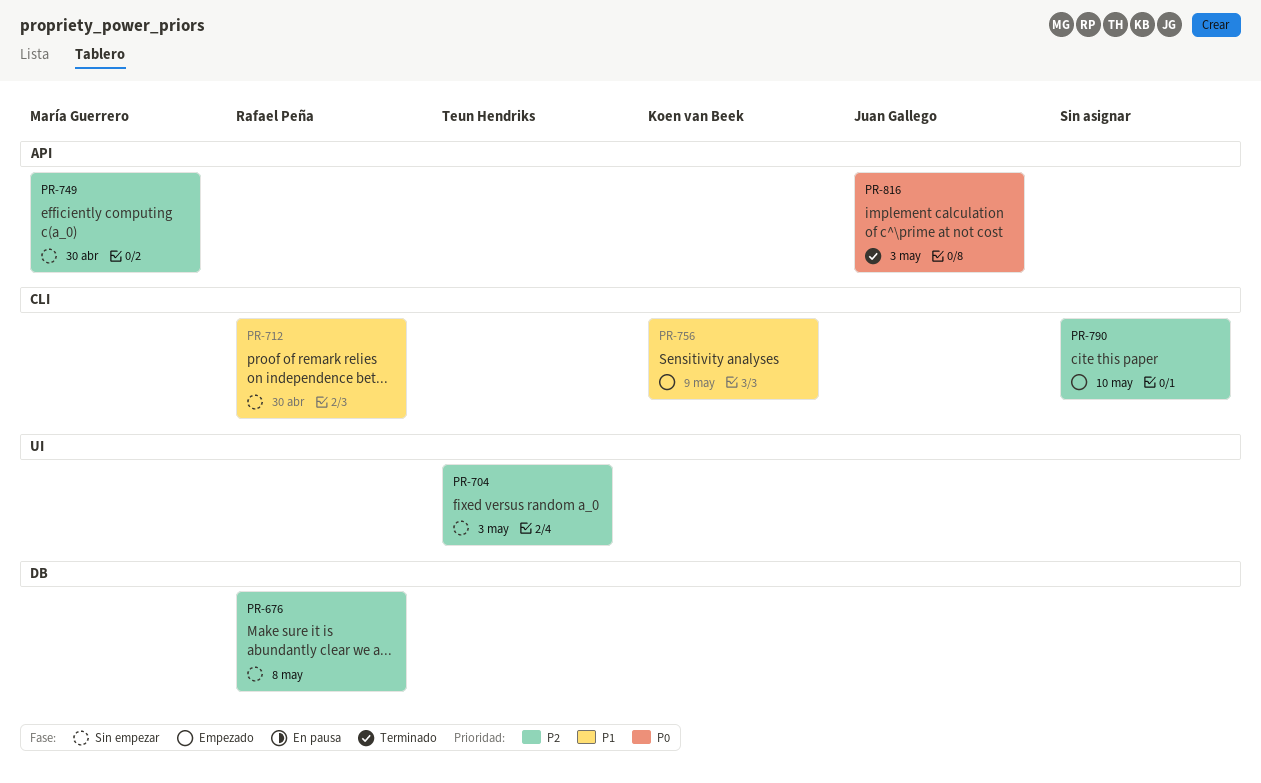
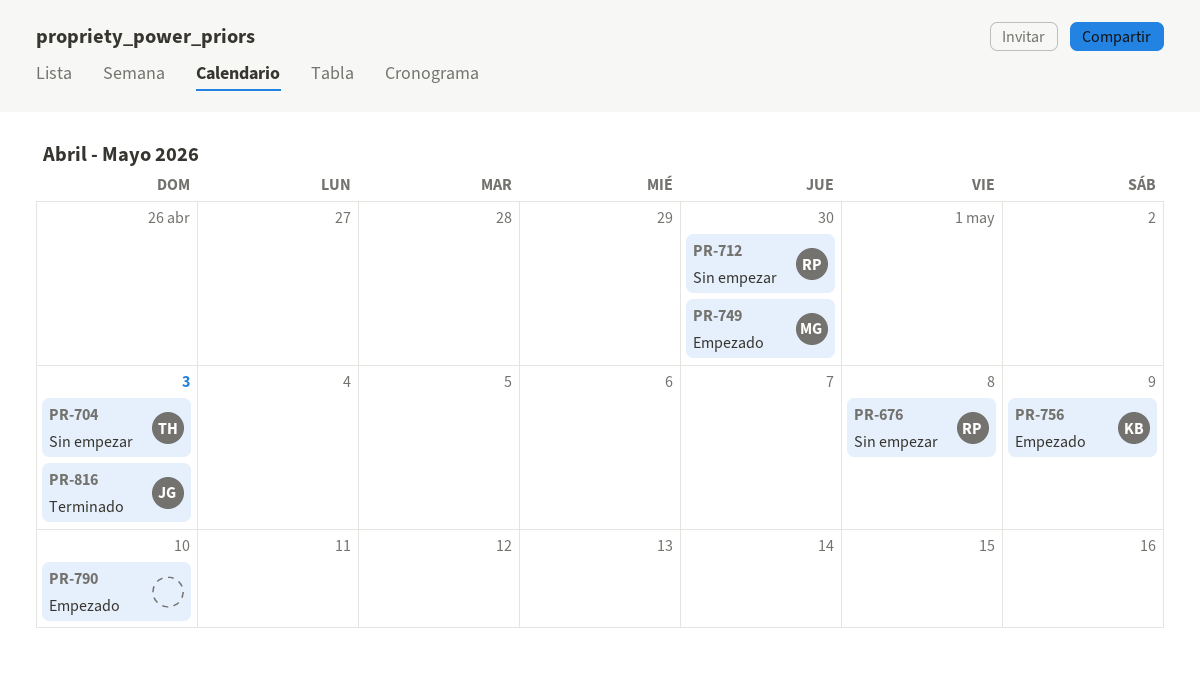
PR-749, status: Sin empezar -> Empezado

